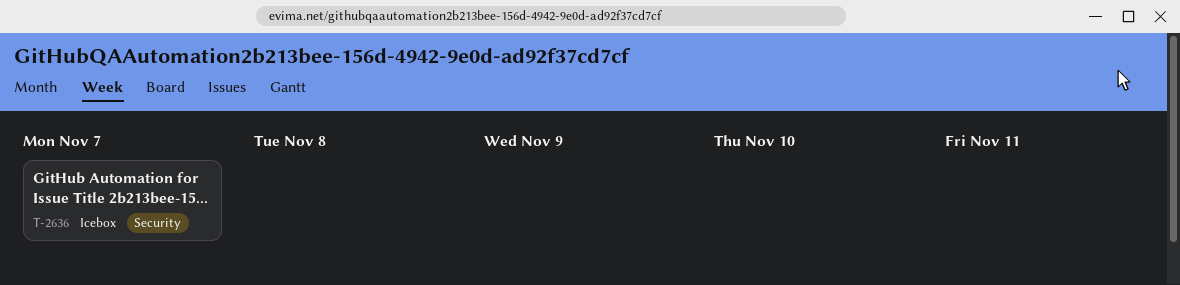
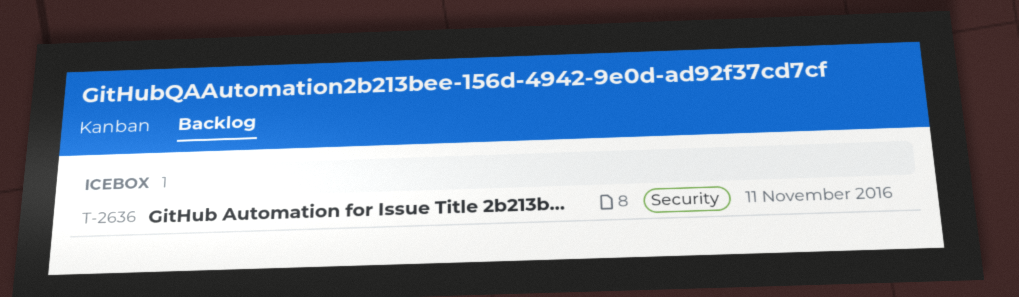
T-2636, due: Nov 7 -> Nov 11

